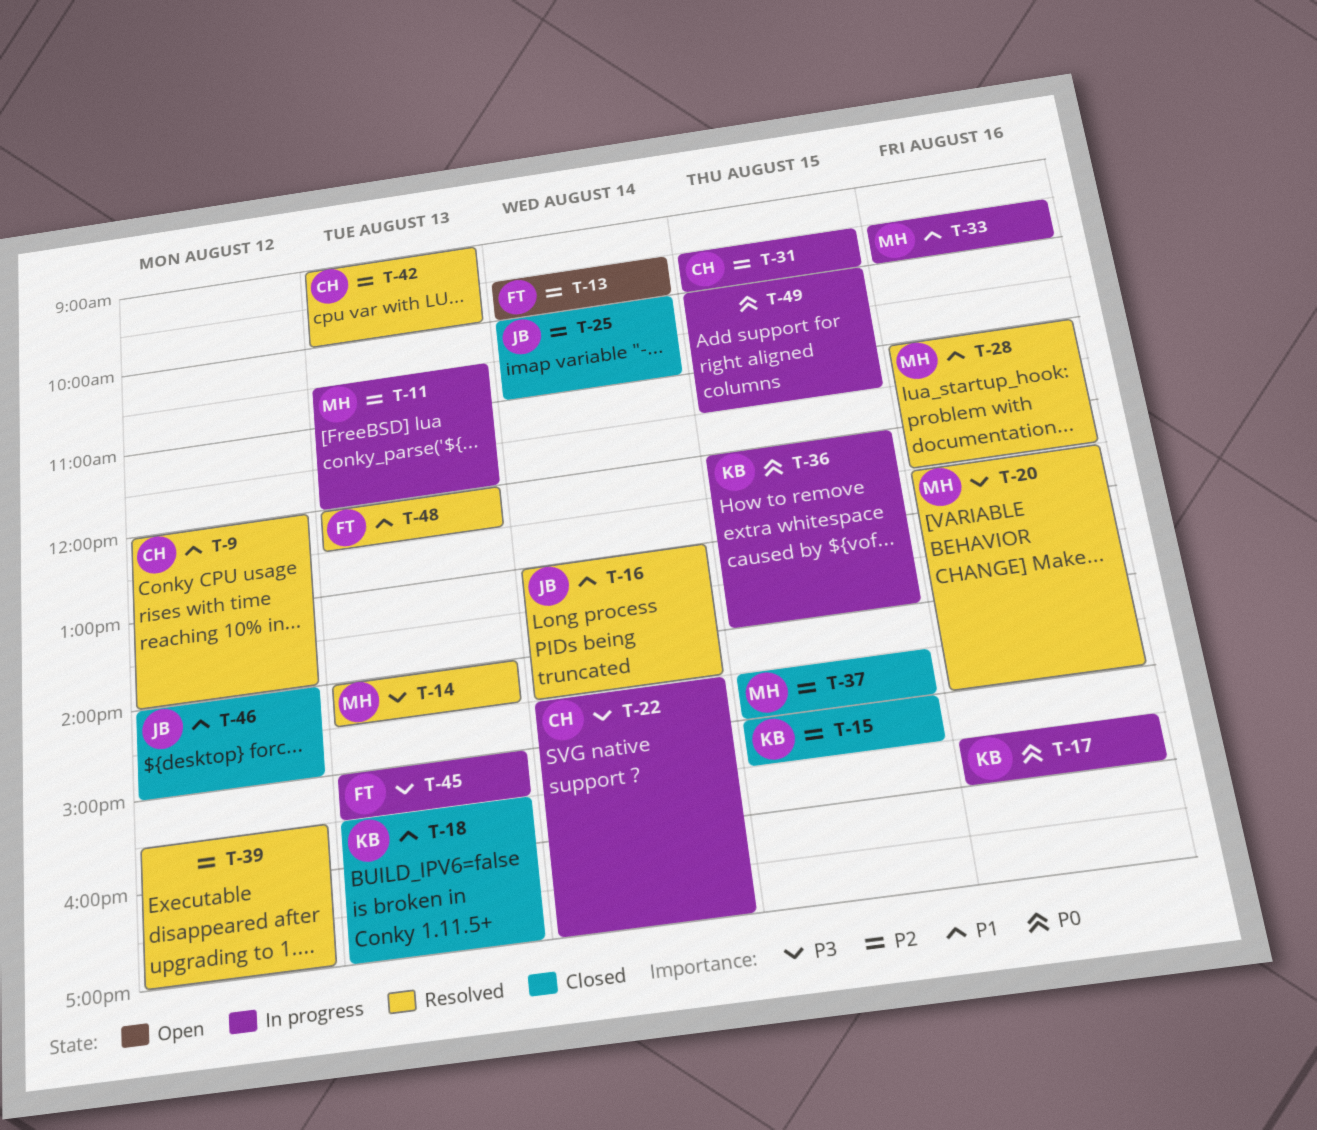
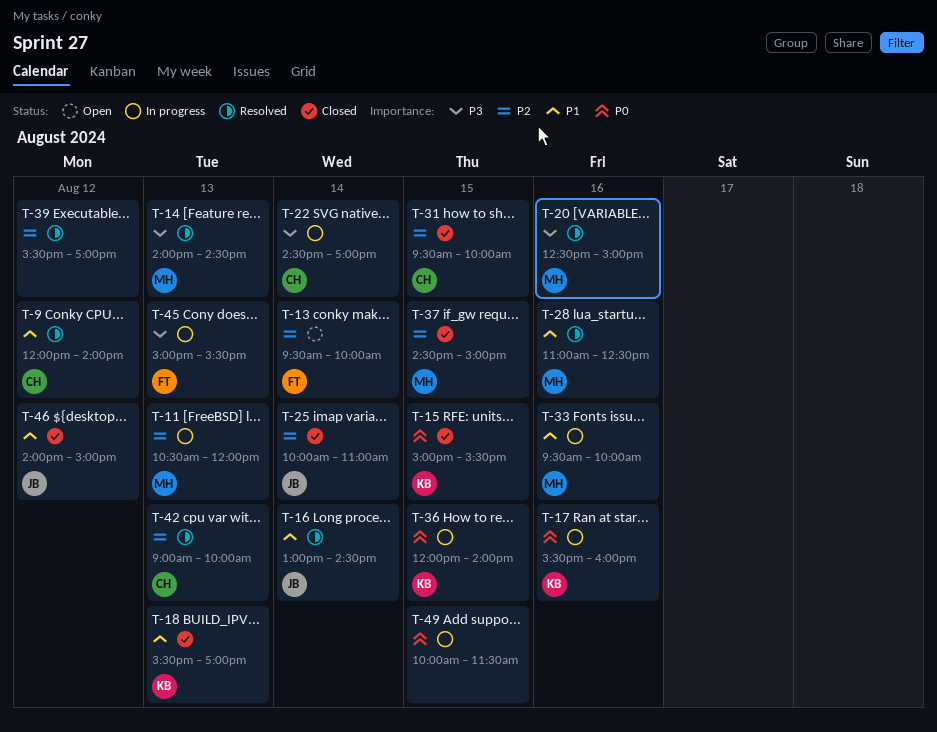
T-15, priority: P2 -> P0
T-31, status: In progress -> Closed
T-48: present -> none

